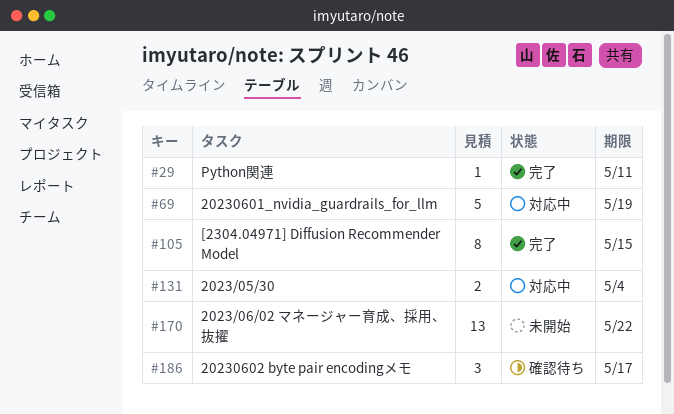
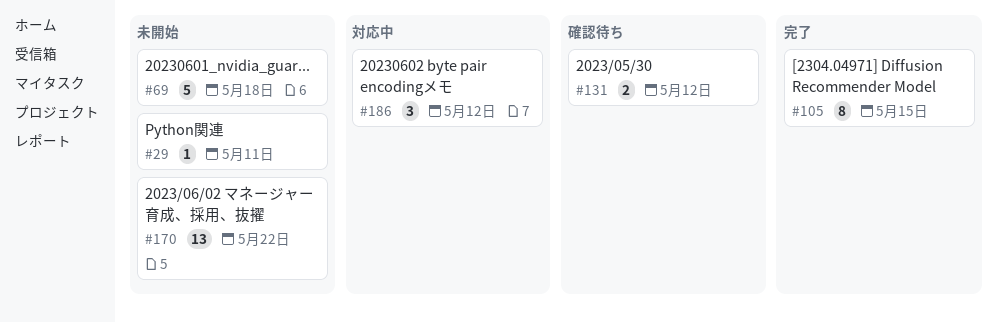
#29, status: 完了 -> 未開始
#69, status: 対応中 -> 未開始
#69, due: May 19 -> May 18
#131, status: 対応中 -> 確認待ち
#131, due: May 4 -> May 12
#186, status: 確認待ち -> 対応中
#186, due: May 17 -> May 12

